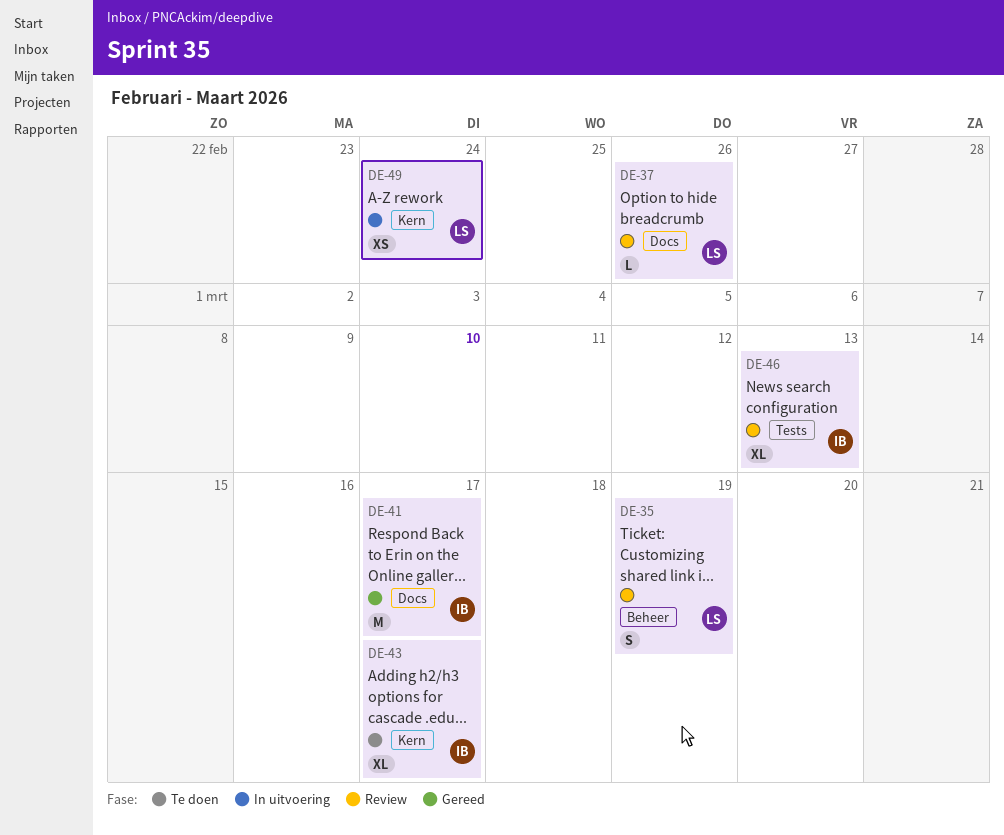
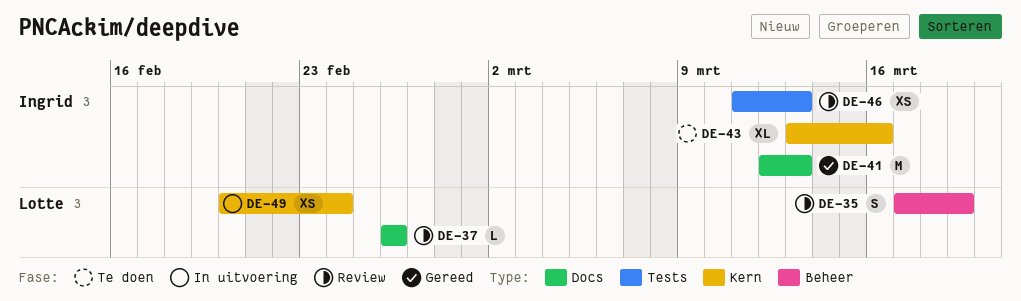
DE-41, due: Mar 17 -> Mar 13
DE-43, due: Mar 17 -> Mar 16
DE-46, estimate: XL -> XS

